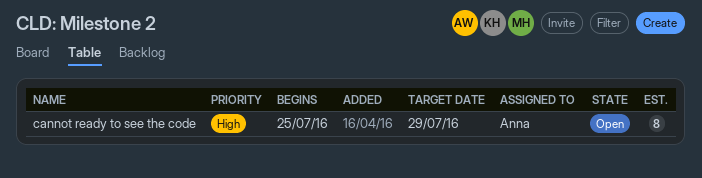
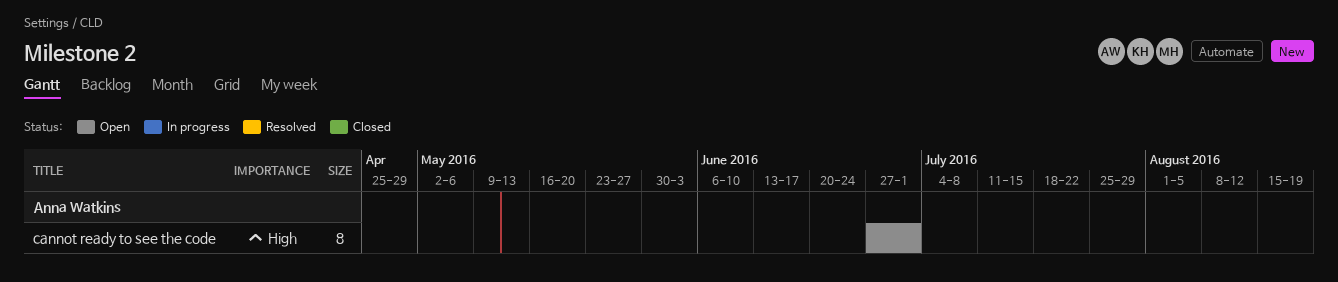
cannot ready to see the code, start: Jul 25 -> Jun 27
cannot ready to see the code, due: Jul 29 -> Jul 1

